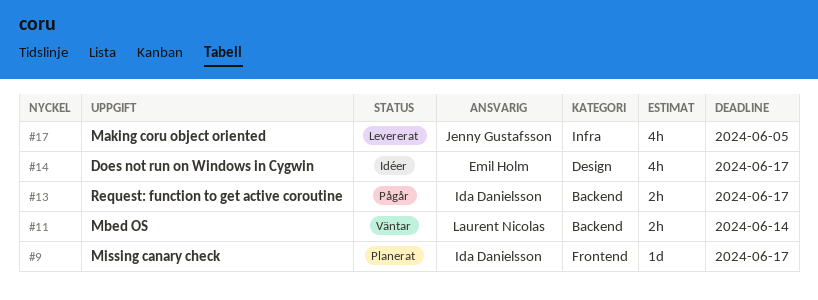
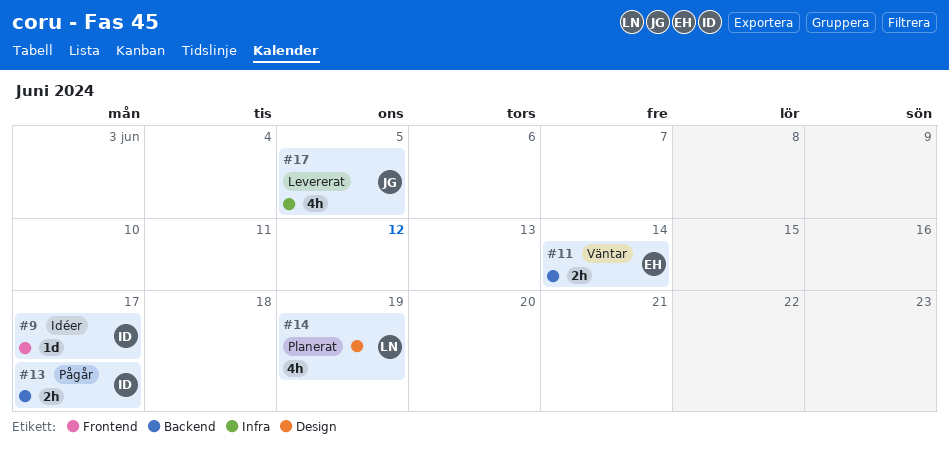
#9, status: Planerat -> Idéer
#11, owner: Laurent Nicolas -> Emil Holm
#14, status: Idéer -> Planerat
#14, owner: Emil Holm -> Laurent Nicolas
#14, due: Jun 17 -> Jun 19

